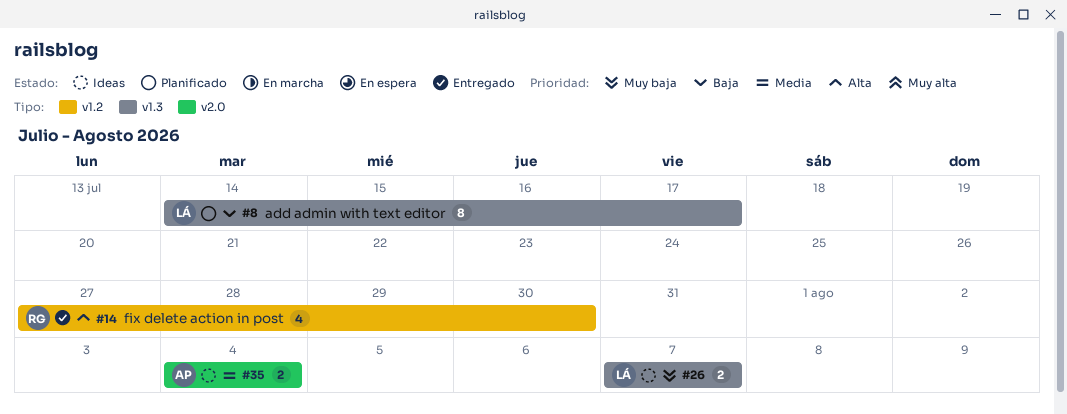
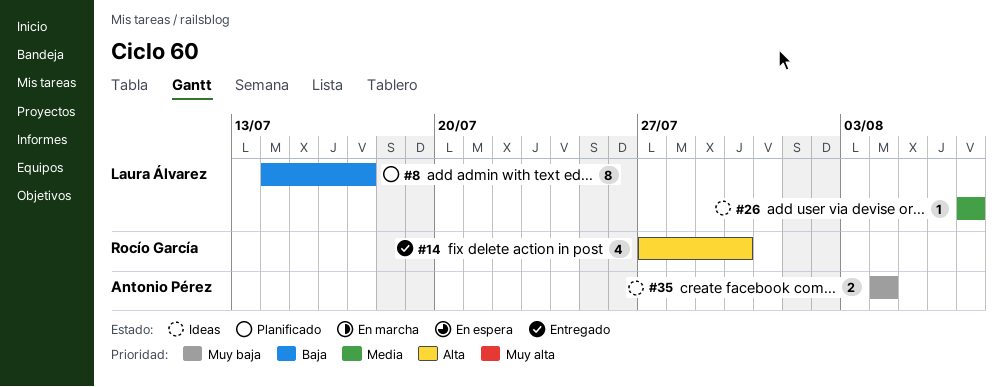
#26, priority: Muy baja -> Media
#26, estimate: 2 -> 1
#35, priority: Media -> Muy baja

